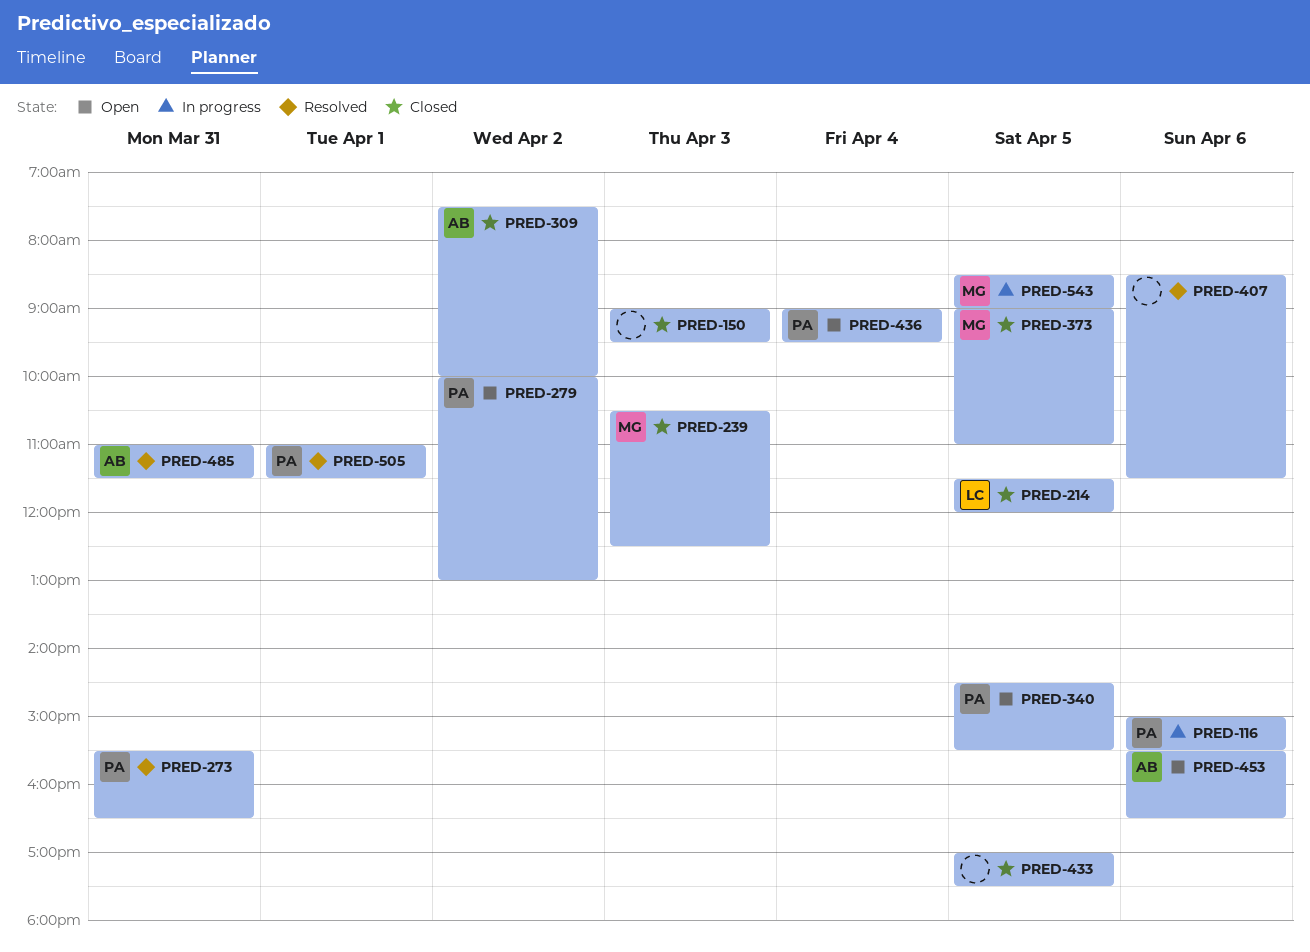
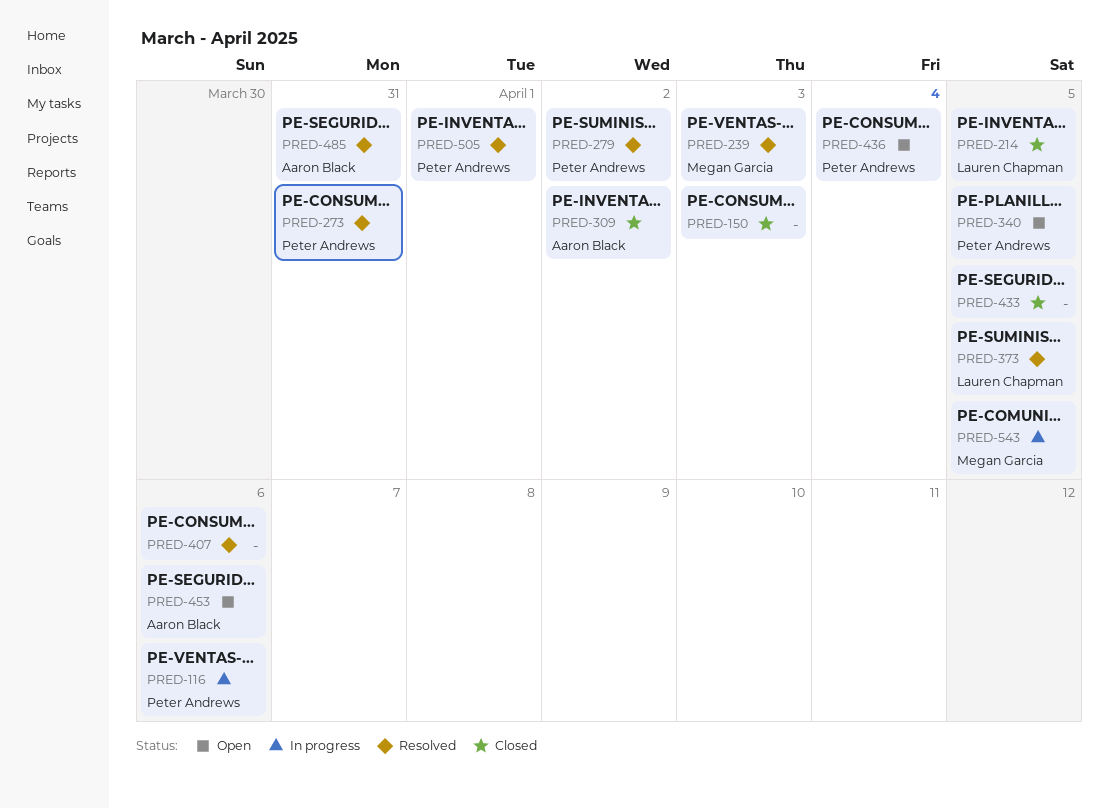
PRED-239, status: Closed -> Resolved
PRED-279, status: Open -> Resolved
PRED-373, status: Closed -> Resolved
PRED-373, owner: Megan Garcia -> Lauren Chapman

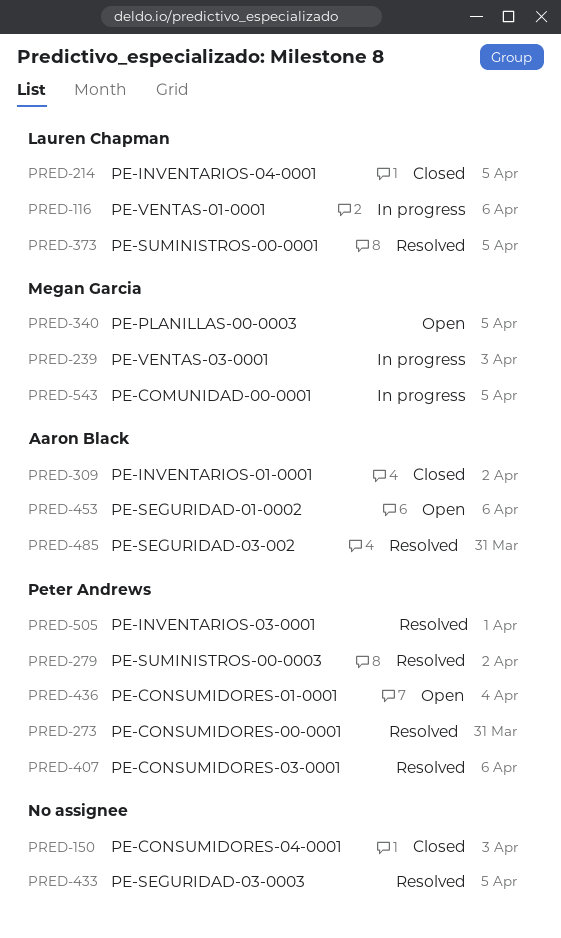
PRED-116, owner: Peter Andrews -> Lauren Chapman
PRED-239, status: Resolved -> In progress
PRED-340, owner: Peter Andrews -> Megan Garcia
PRED-407, owner: none -> Peter Andrews
PRED-433, status: Closed -> Resolved

